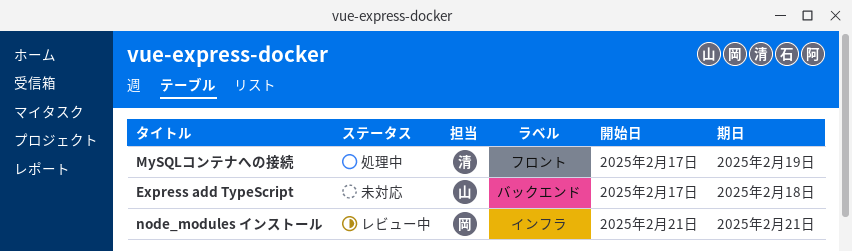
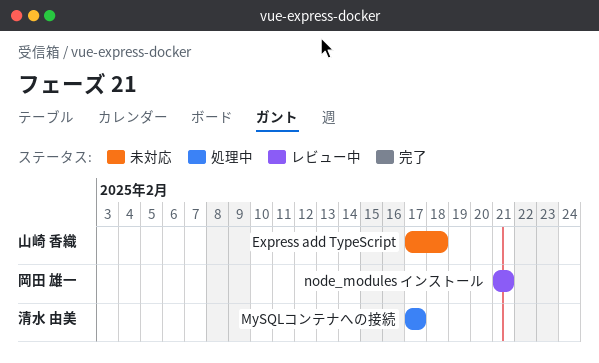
MySQLコンテナへの接続, due: Feb 19 -> Feb 17

